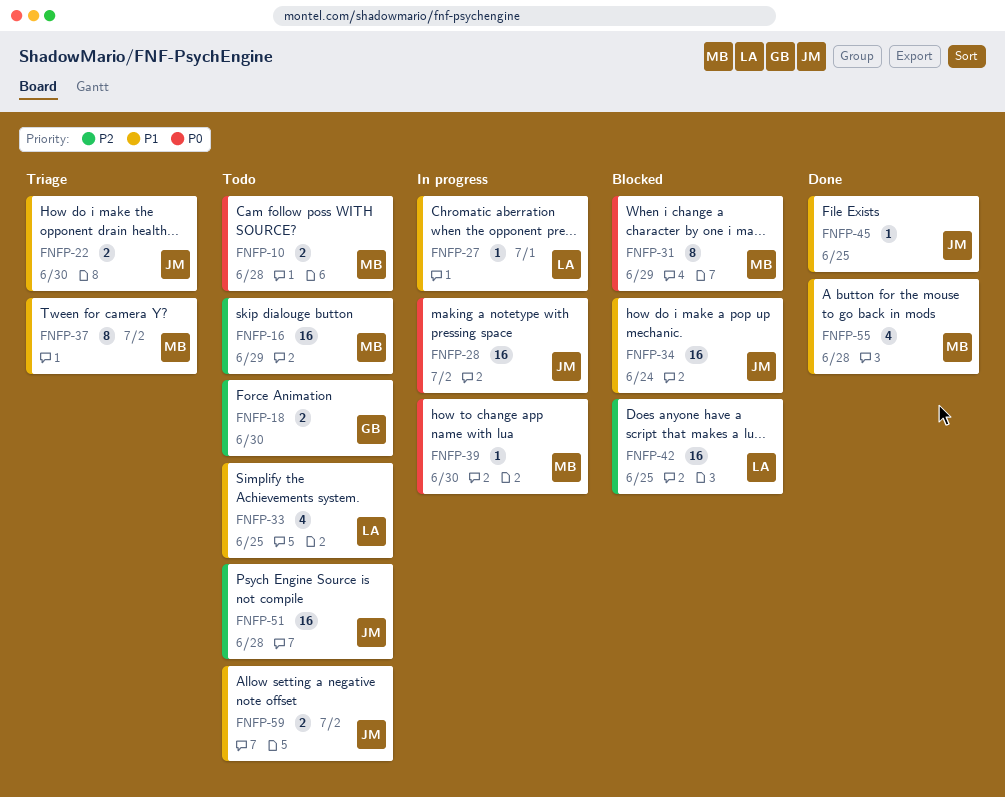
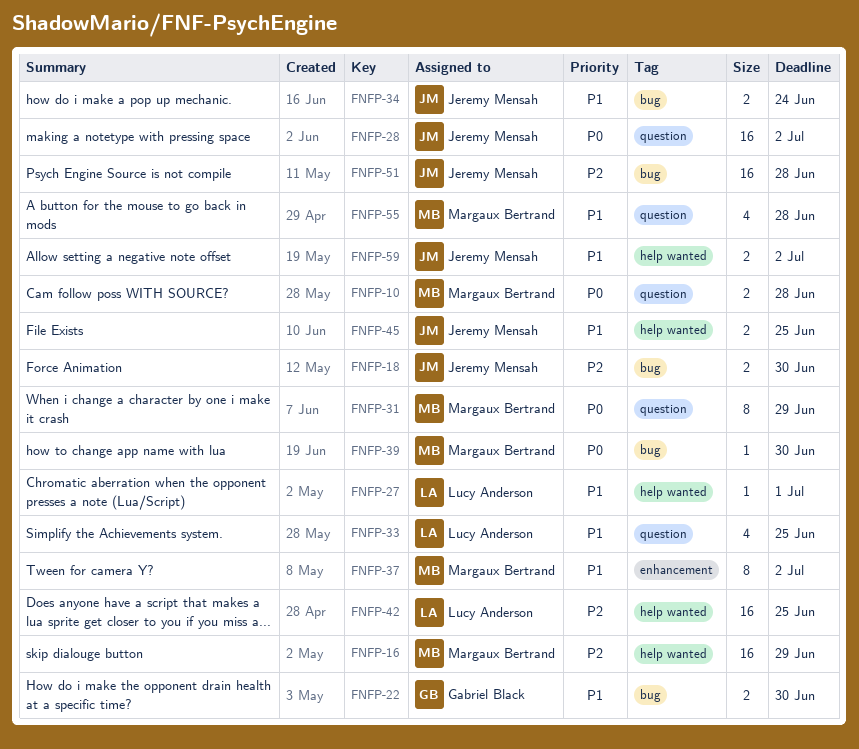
FNFP-18, owner: Gabriel Black -> Jeremy Mensah
FNFP-22, owner: Jeremy Mensah -> Gabriel Black
FNFP-34, estimate: 16 -> 2
FNFP-45, estimate: 1 -> 2

